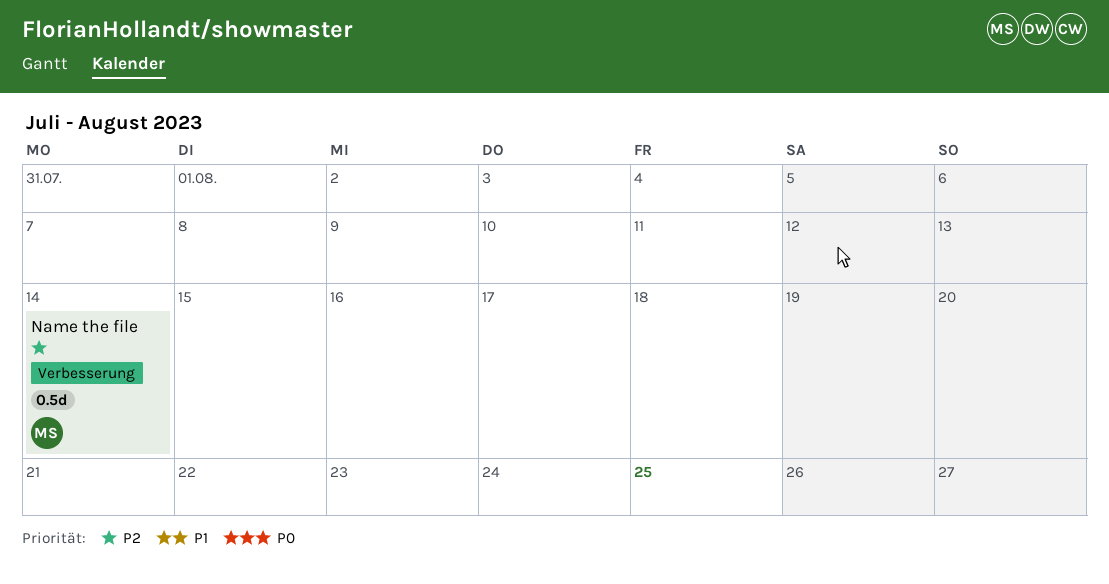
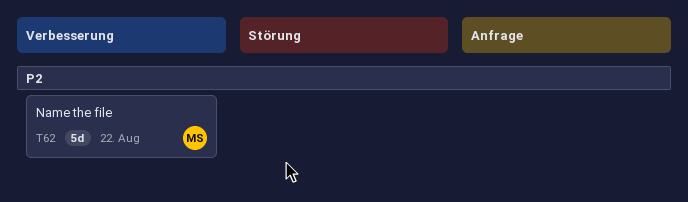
Name the file, estimate: 0.5d -> 5d
Name the file, due: Aug 14 -> Aug 22

